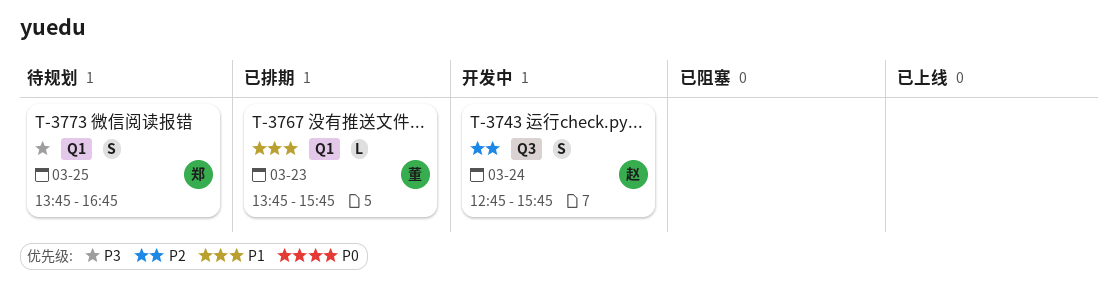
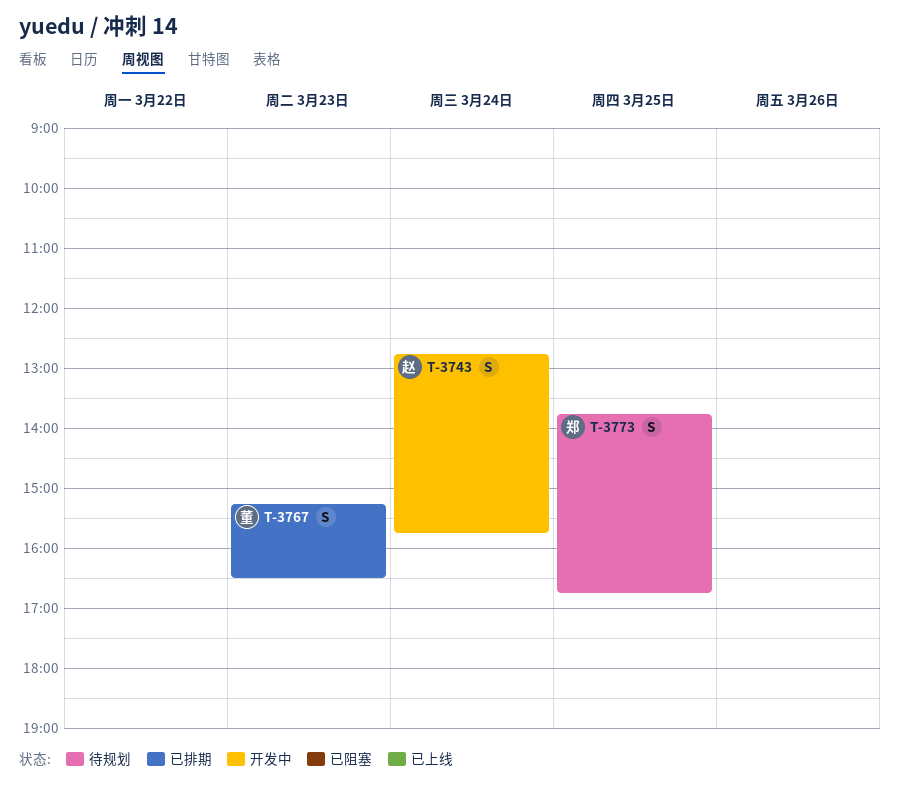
T-3767, estimate: L -> S
T-3767, begins: 13:45 -> 15:15
T-3767, ends: 15:45 -> 16:30

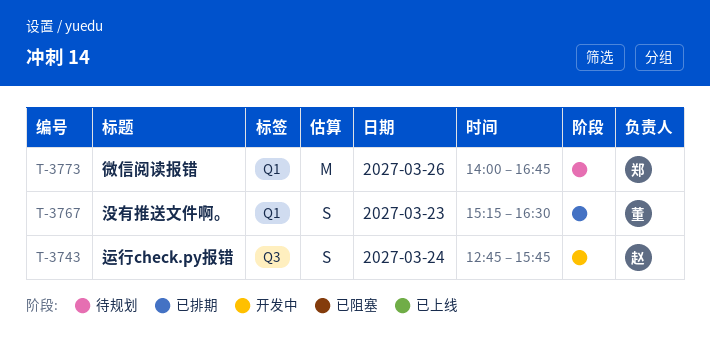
T-3773, estimate: S -> M
T-3773, day: Mar 25 -> Mar 26
T-3773, begins: 13:45 -> 14:00

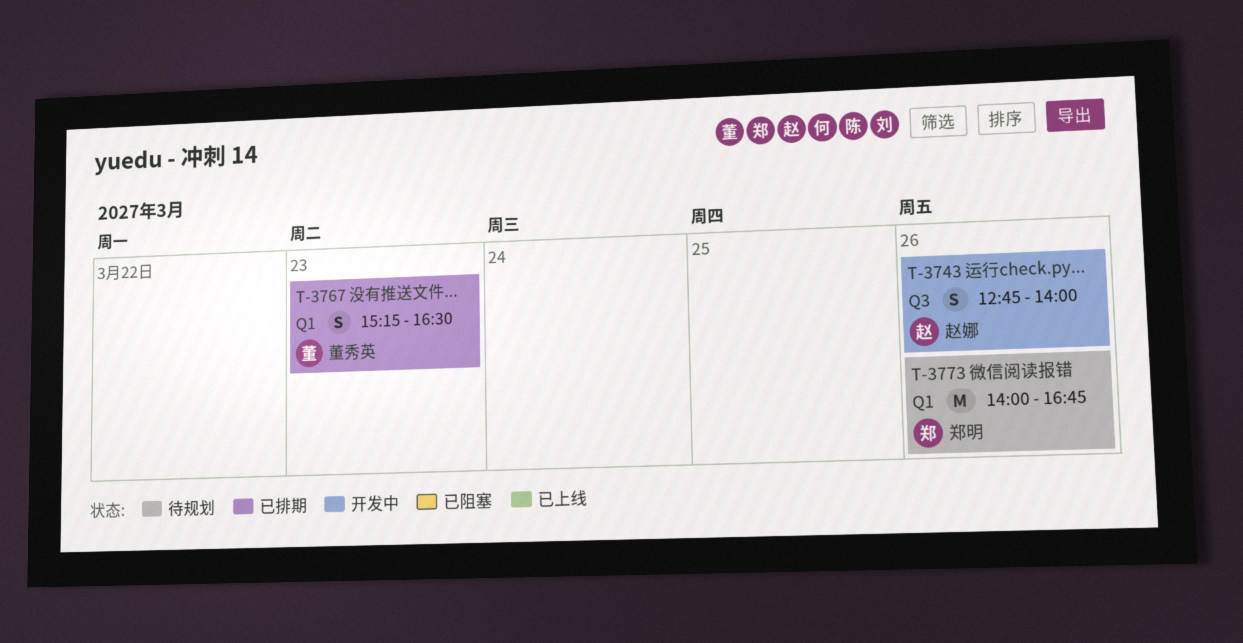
T-3743, day: Mar 24 -> Mar 26
T-3743, ends: 15:45 -> 14:00

